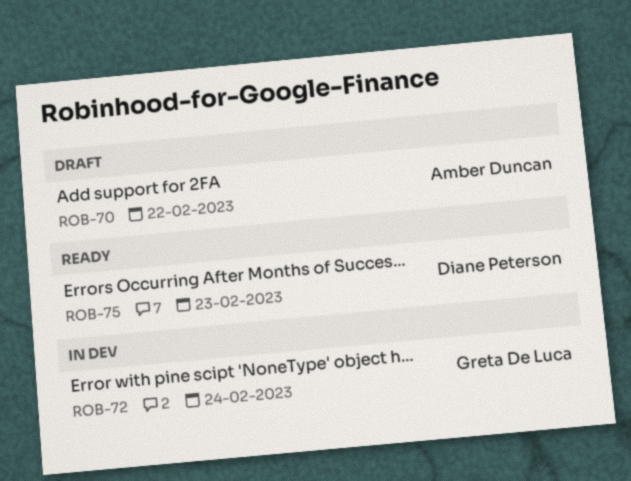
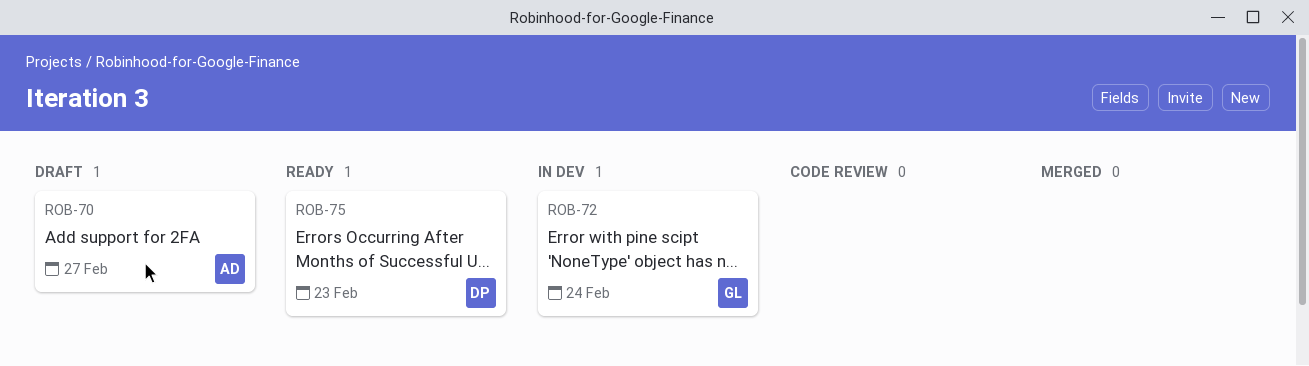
ROB-70, due: Feb 22 -> Feb 27

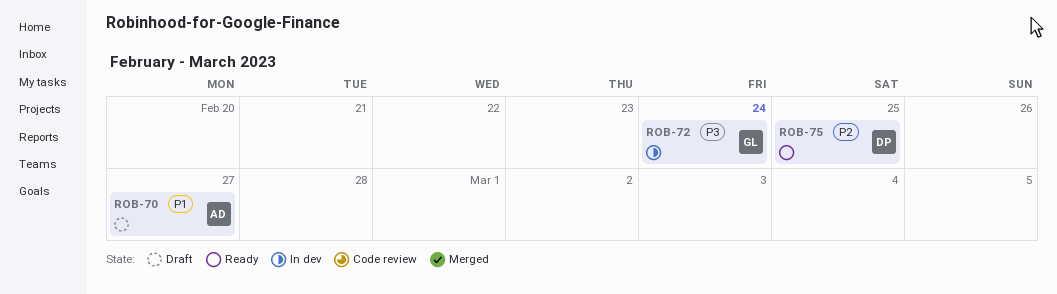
ROB-75, due: Feb 23 -> Feb 25

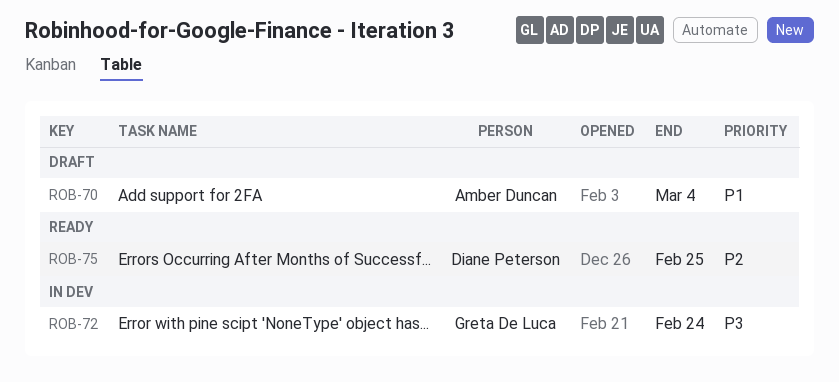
ROB-70, due: Feb 27 -> Mar 4

